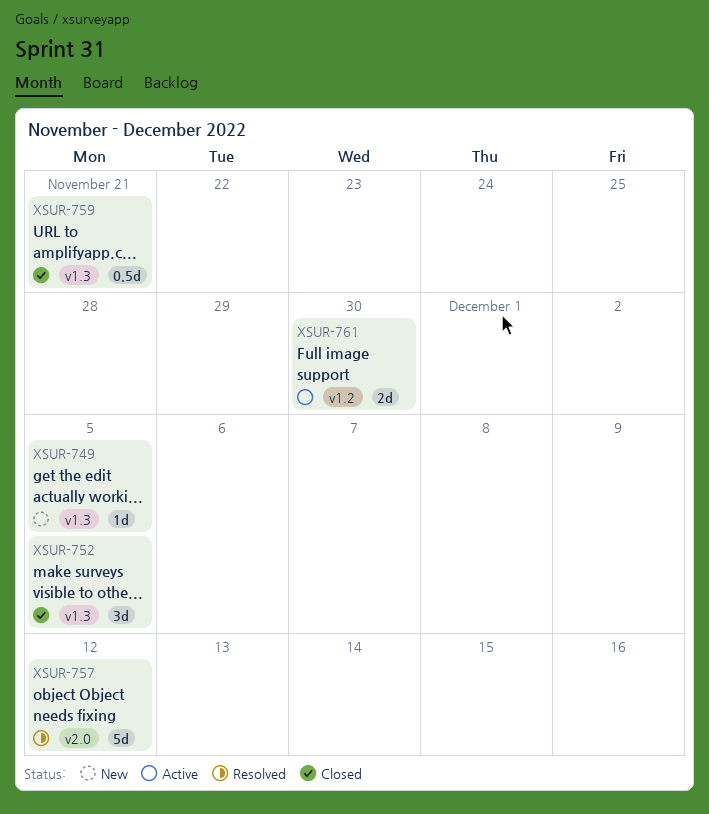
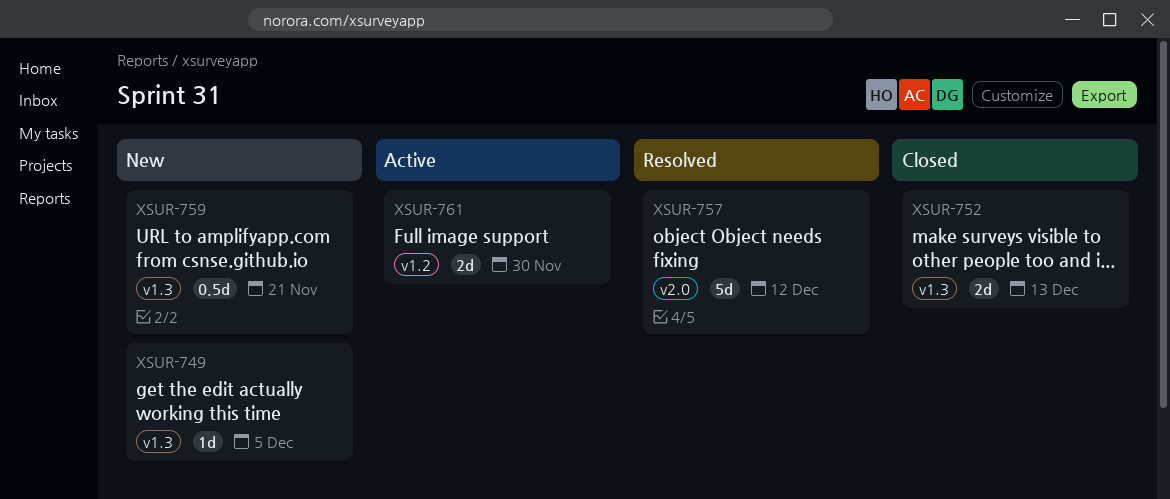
XSUR-752, estimate: 3d -> 2d
XSUR-752, due: Dec 5 -> Dec 13
XSUR-759, status: Closed -> New

